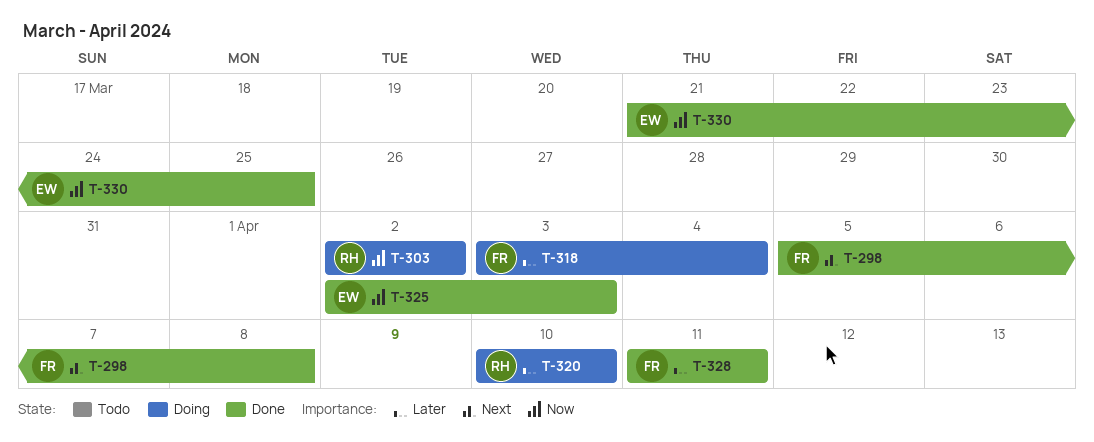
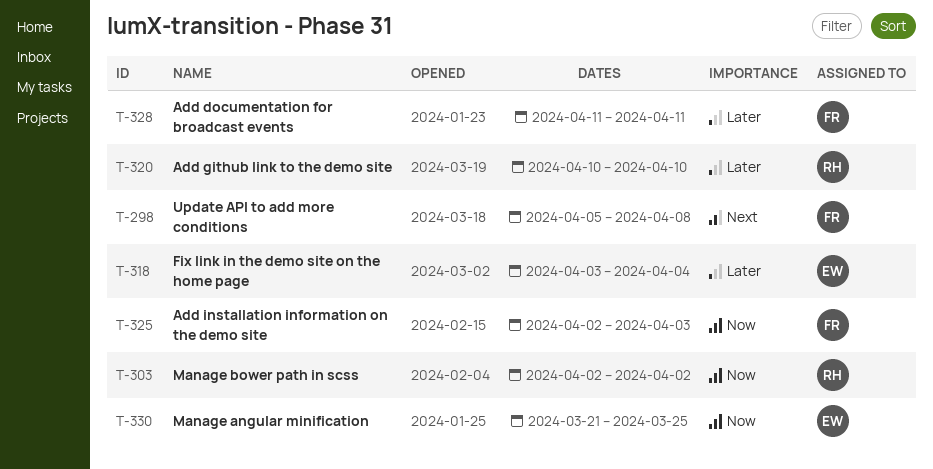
T-318, owner: FR -> EW
T-325, owner: EW -> FR

